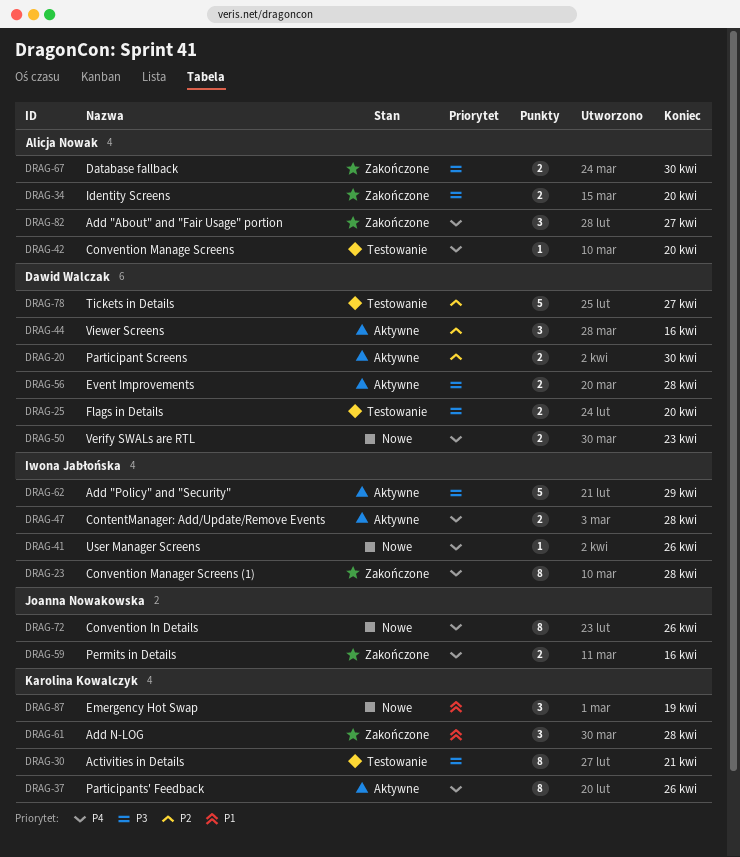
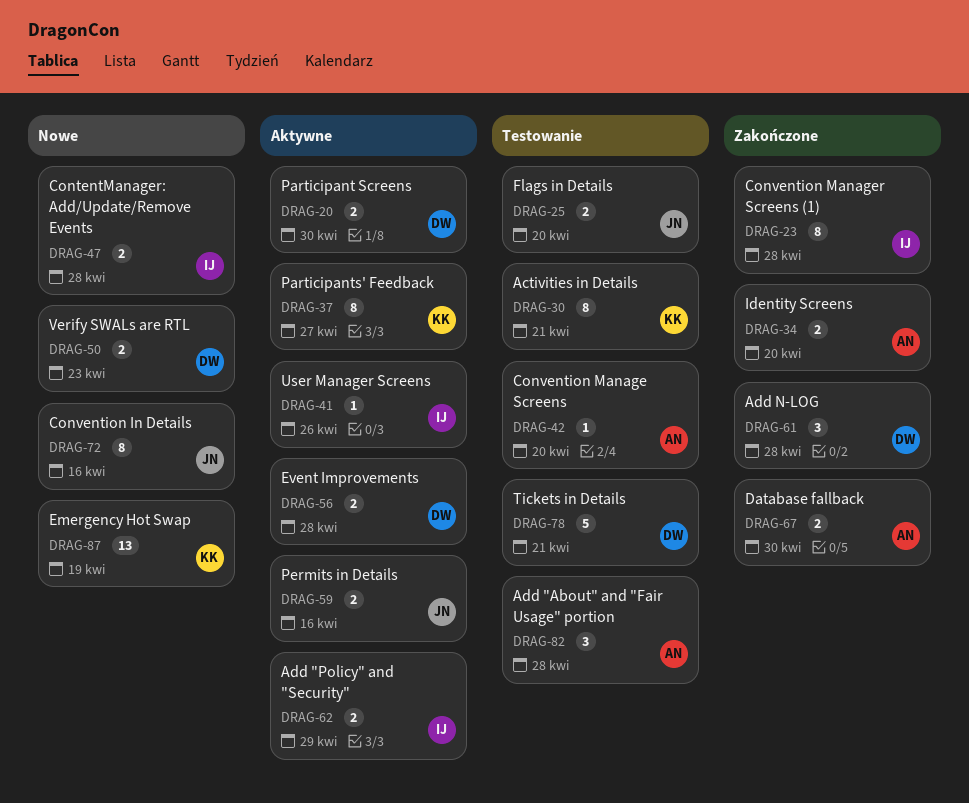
DRAG-25, owner: Dawid Walczak -> Joanna Nowakowska
DRAG-37, due: Apr 26 -> Apr 27
DRAG-41, status: Nowe -> Aktywne
DRAG-44: present -> none
DRAG-47, status: Aktywne -> Nowe
DRAG-59, status: Zakończone -> Aktywne
DRAG-61, owner: Karolina Kowalczyk -> Dawid Walczak
DRAG-62, estimate: 5 -> 2
DRAG-72, due: Apr 26 -> Apr 16
DRAG-78, due: Apr 27 -> Apr 21
DRAG-82, status: Zakończone -> Testowanie
DRAG-82, due: Apr 27 -> Apr 28
DRAG-87, estimate: 3 -> 13

